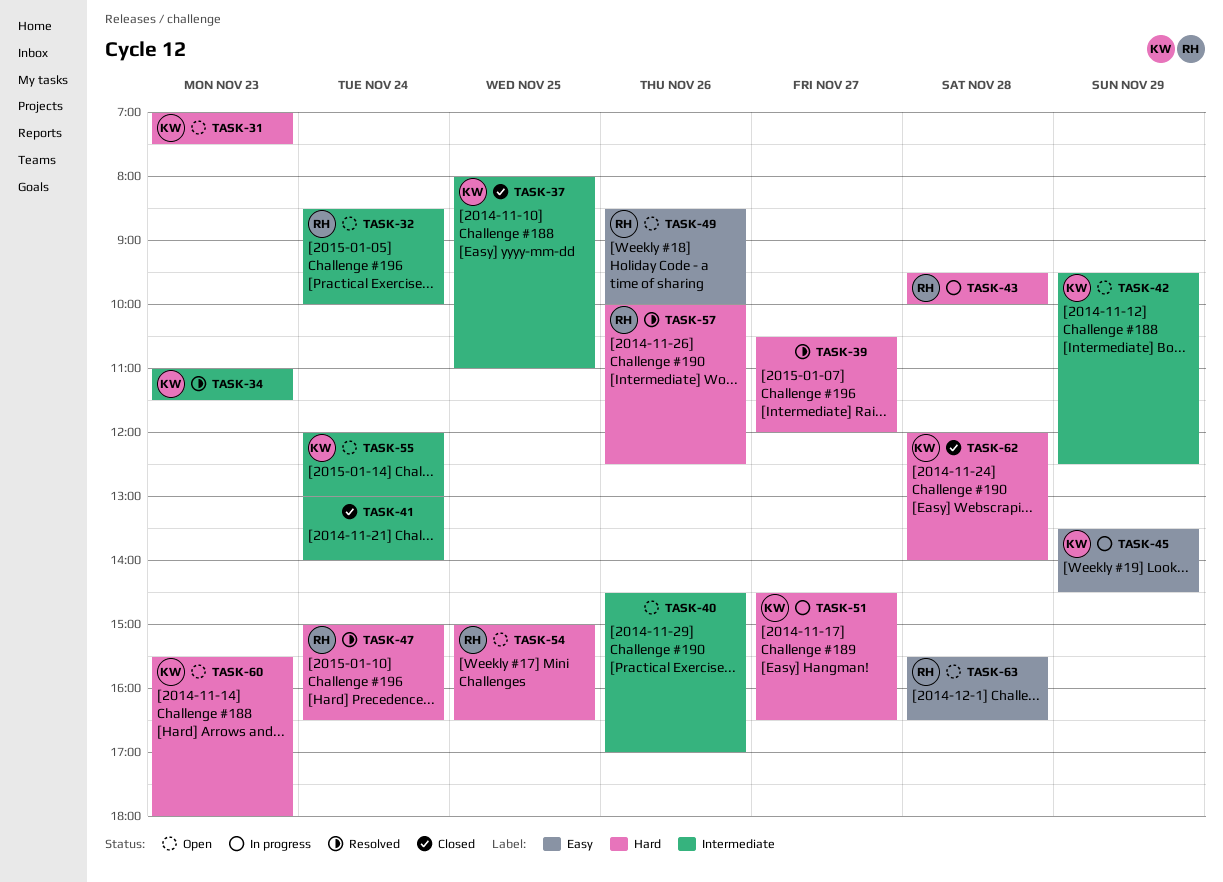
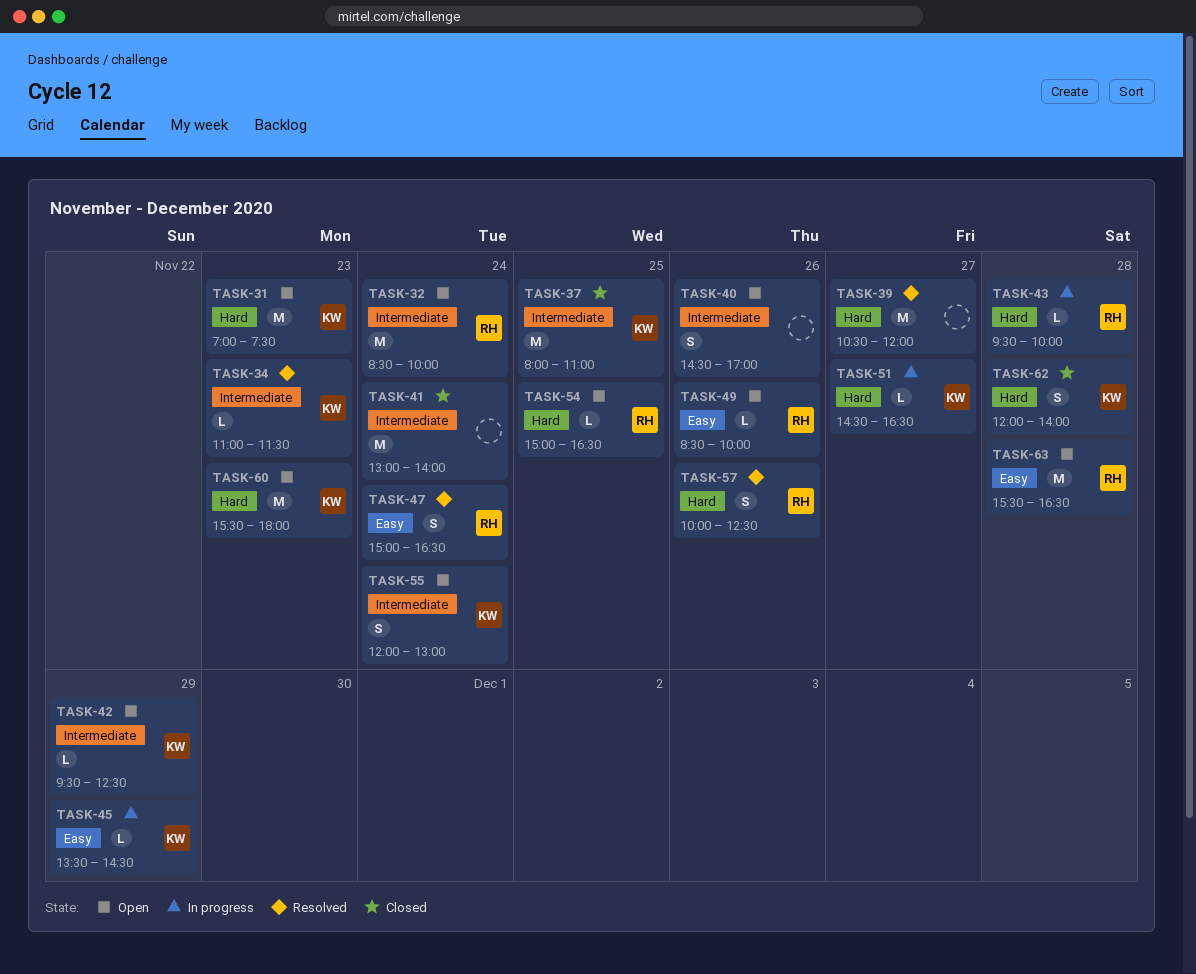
TASK-47, label: Hard -> Easy

